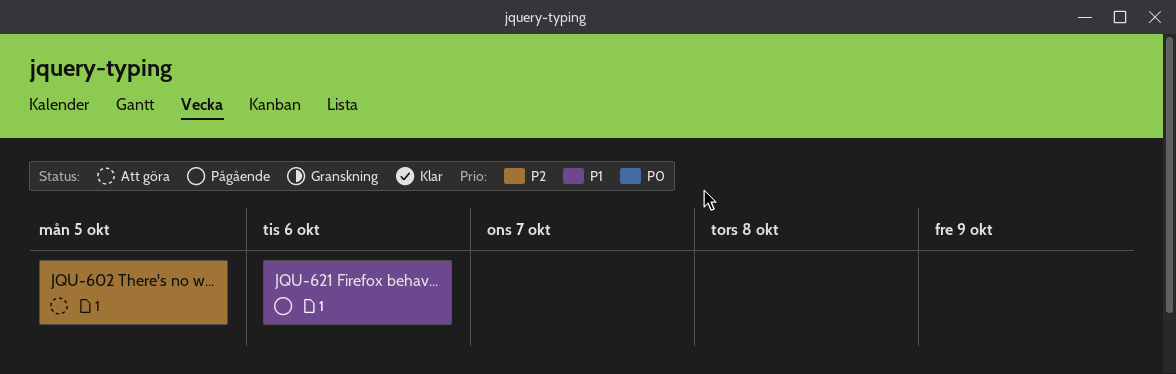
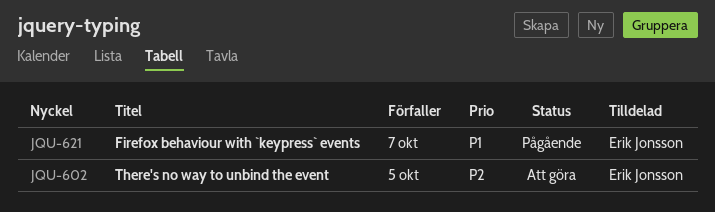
JQU-621, due: Oct 6 -> Oct 7

